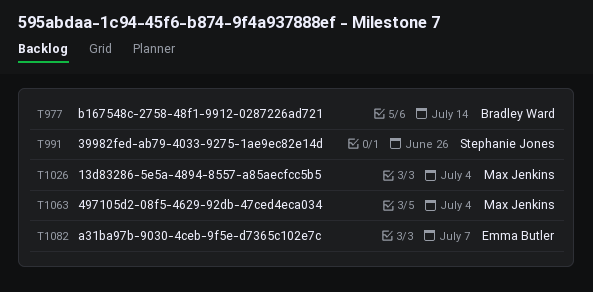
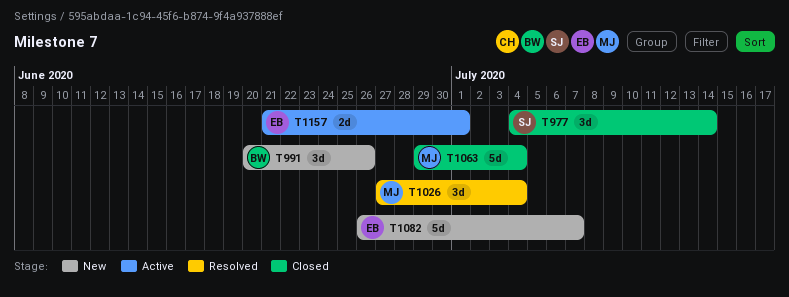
T977, owner: Bradley Ward -> Stephanie Jones
T991, owner: Stephanie Jones -> Bradley Ward
T1157: none -> present

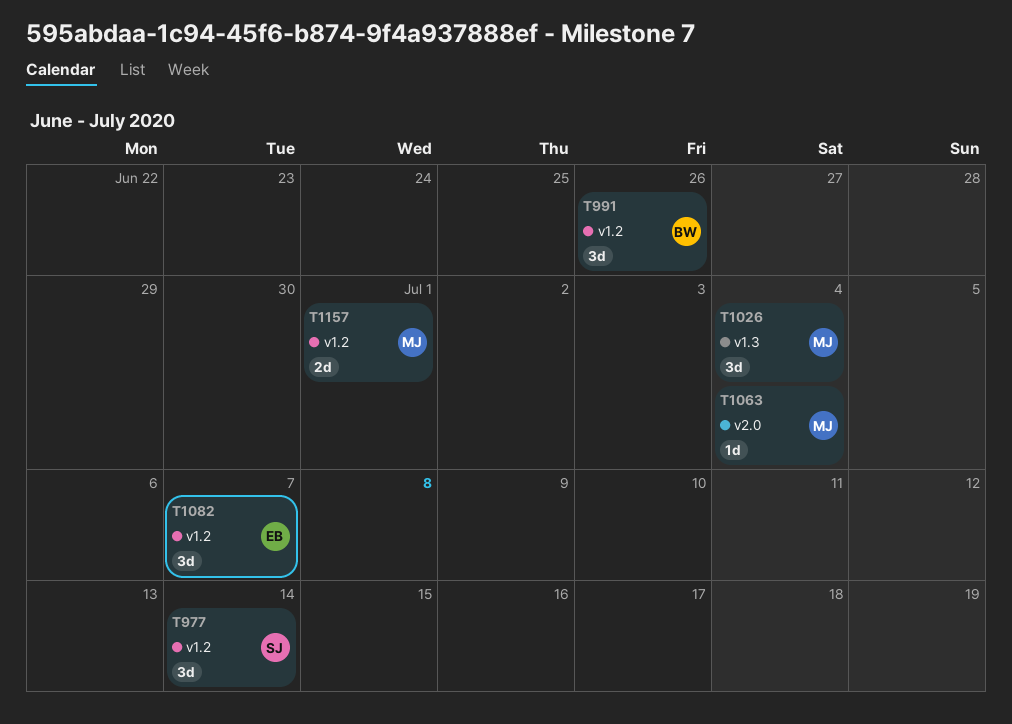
T1063, estimate: 5d -> 1d
T1082, estimate: 5d -> 3d
T1157, owner: EB -> MJ

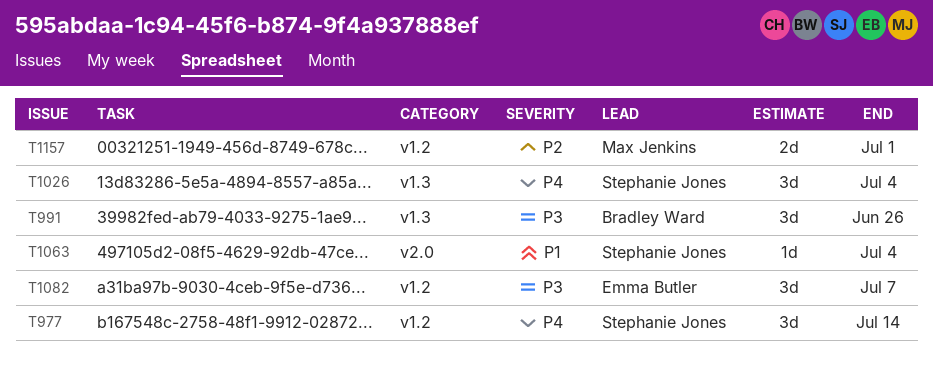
T991, label: v1.2 -> v1.3
T1026, owner: Max Jenkins -> Stephanie Jones
T1063, owner: Max Jenkins -> Stephanie Jones

